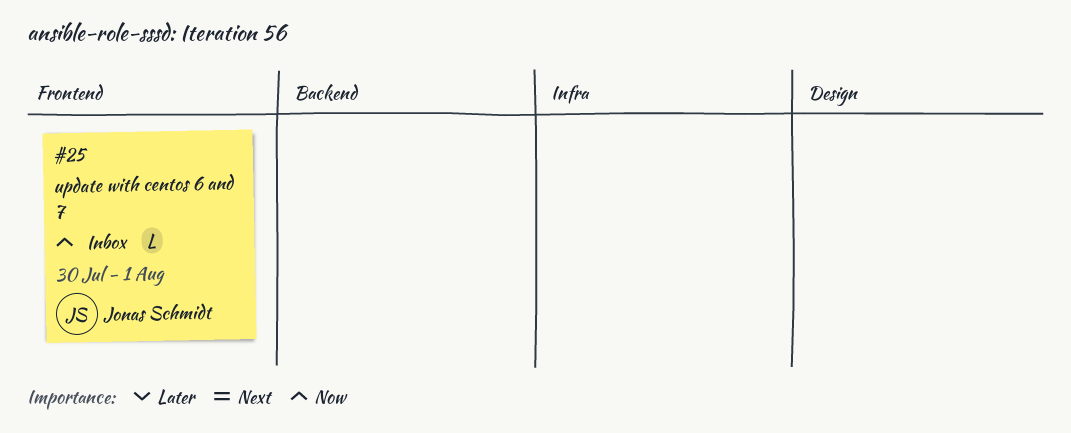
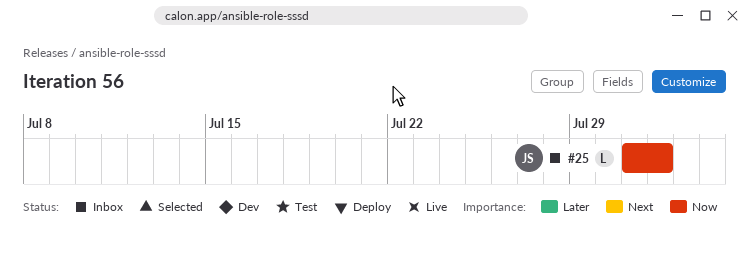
#25, start: Jul 30 -> Jul 31

